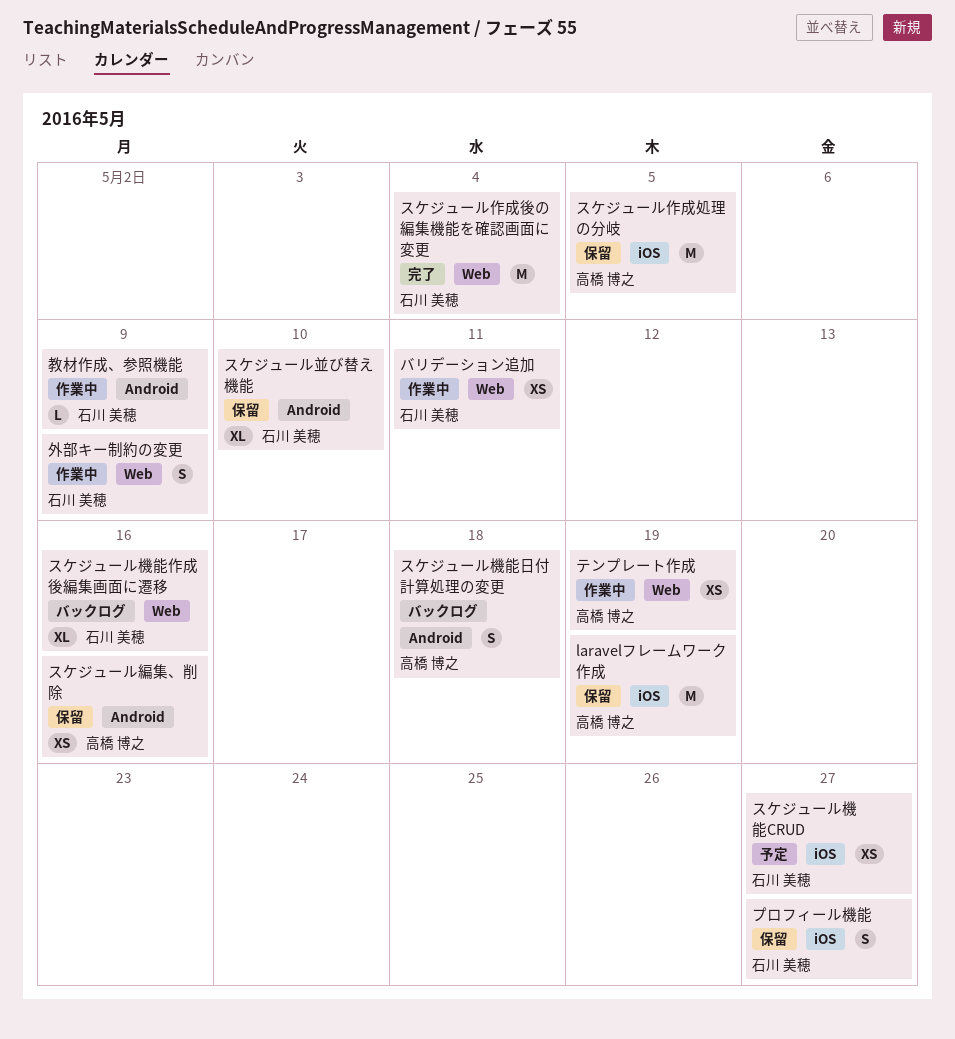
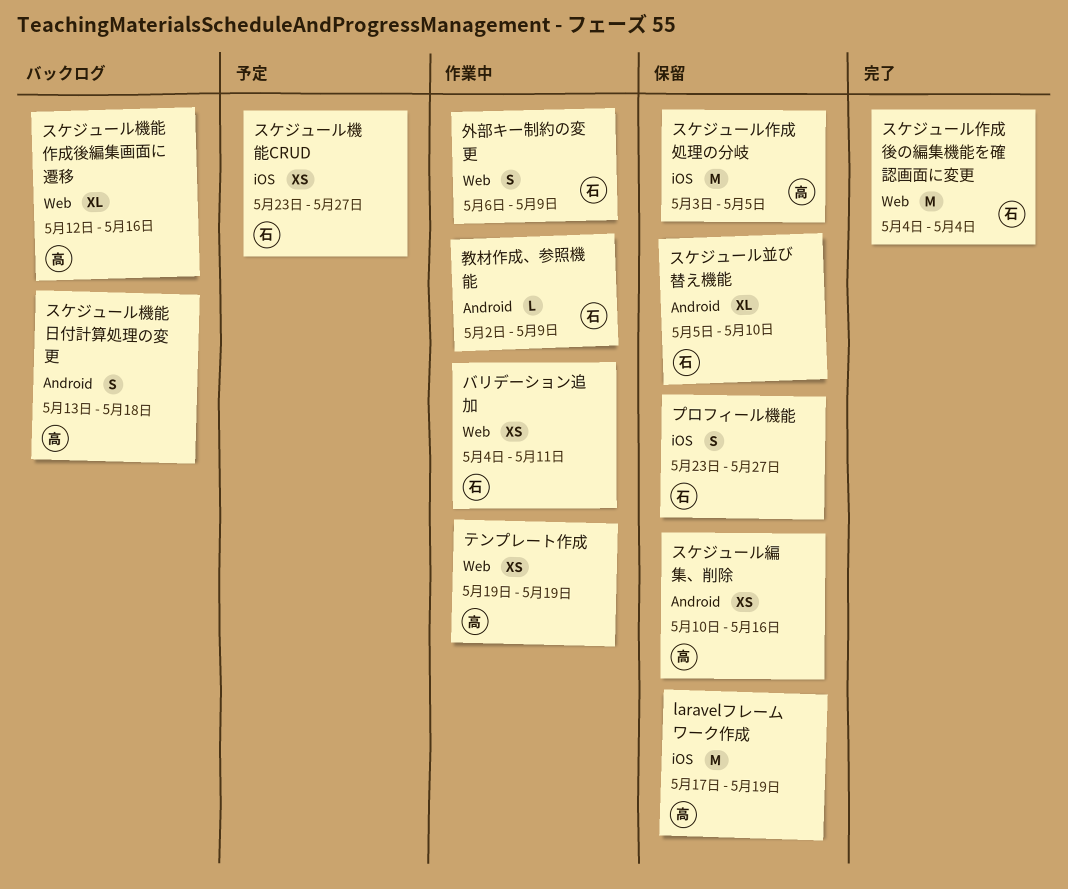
スケジュール機能作成後編集画面に遷移, owner: 石川 美穂 -> 高橋 博之

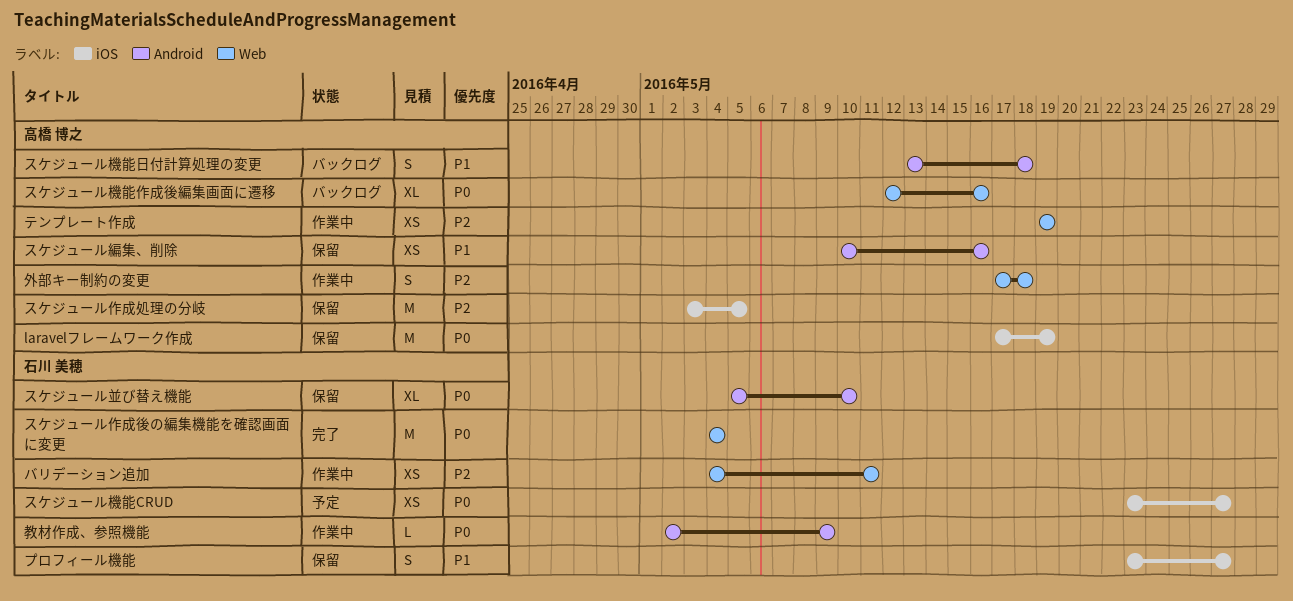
外部キー制約の変更, owner: 石川 美穂 -> 高橋 博之
外部キー制約の変更, start: May 6 -> May 17
外部キー制約の変更, due: May 9 -> May 18

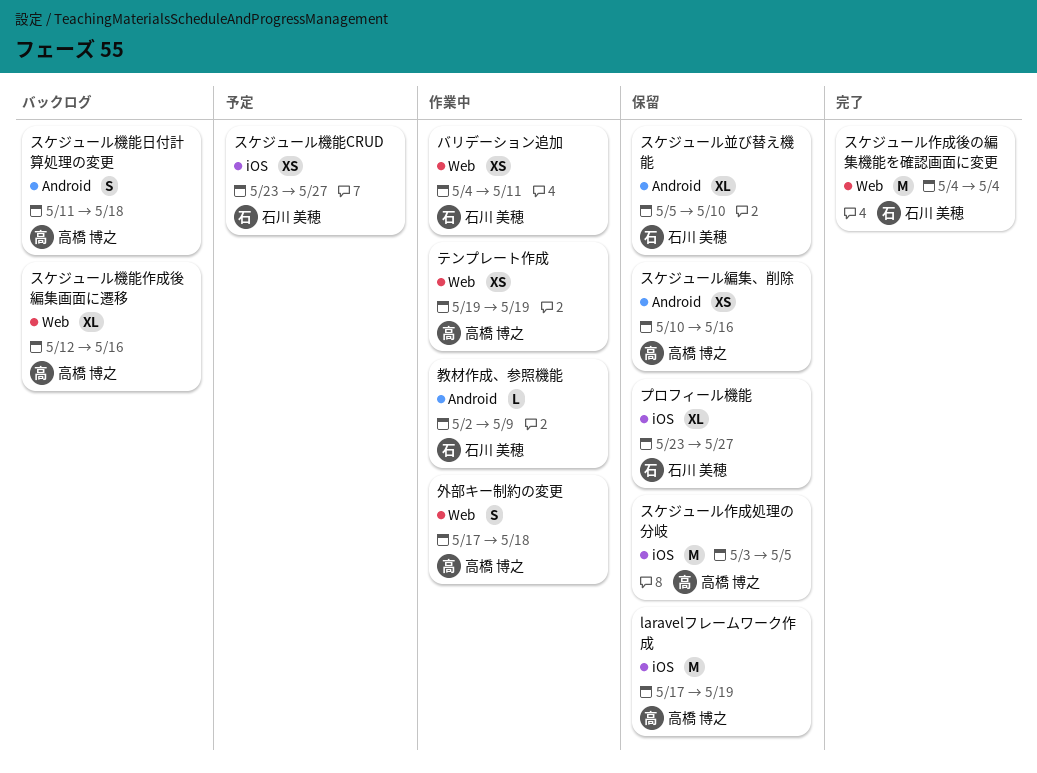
スケジュール機能日付計算処理の変更, start: May 13 -> May 11
プロフィール機能, estimate: S -> XL

